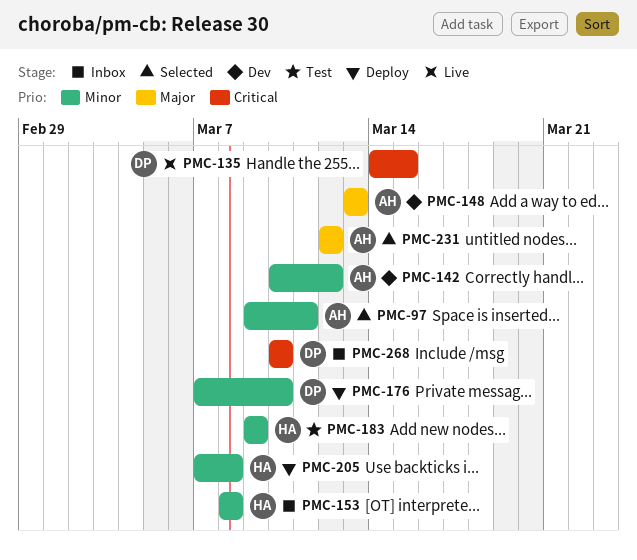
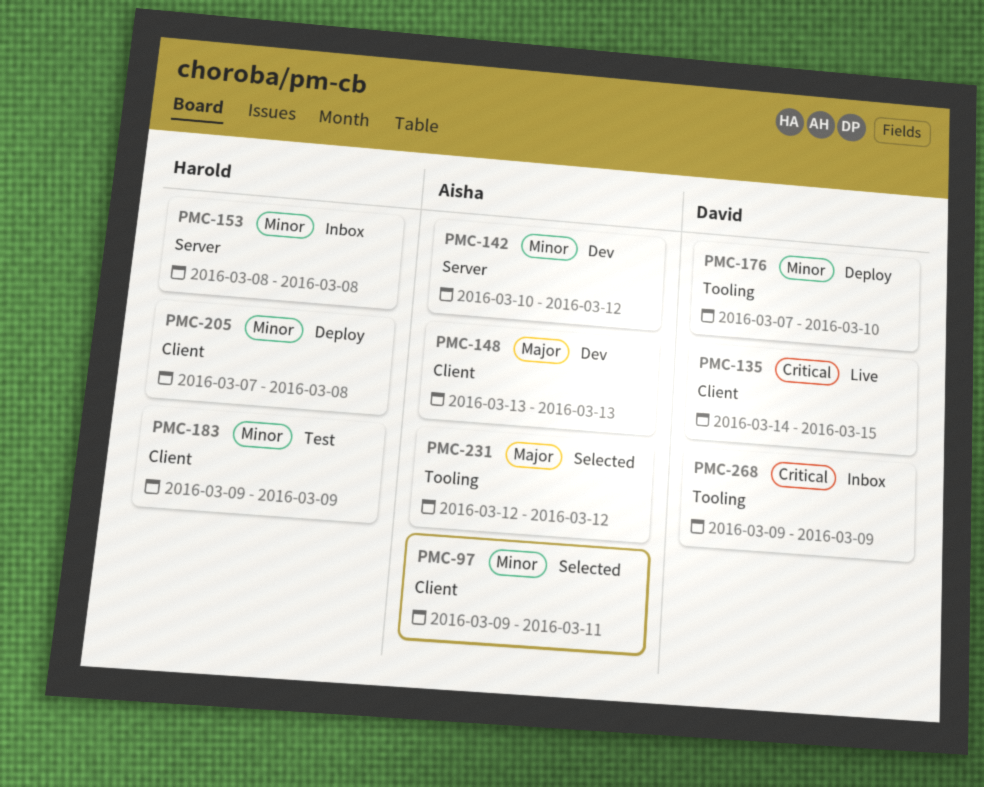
PMC-268, start: Mar 10 -> Mar 9
PMC-268, due: Mar 10 -> Mar 9

